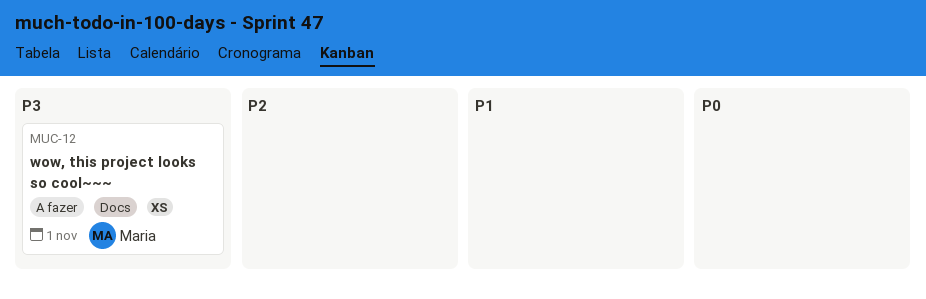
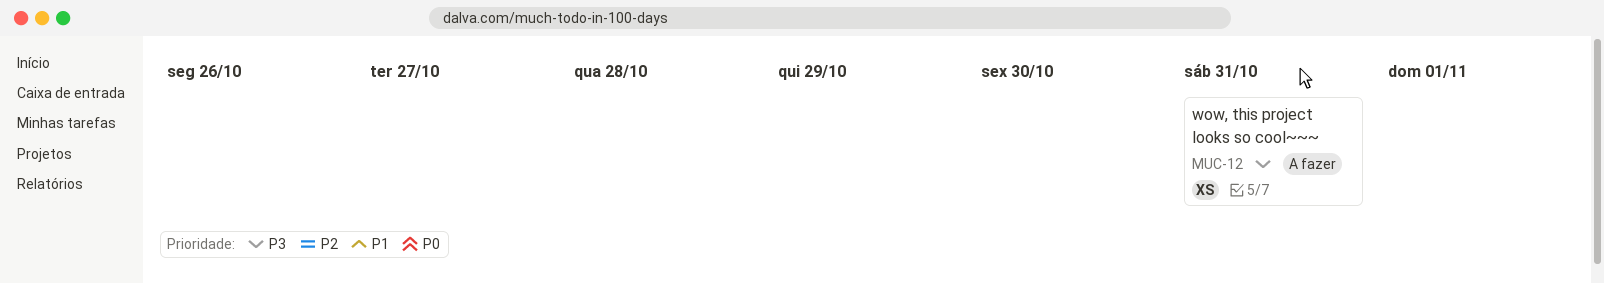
MUC-12, due: Nov 1 -> Oct 31

